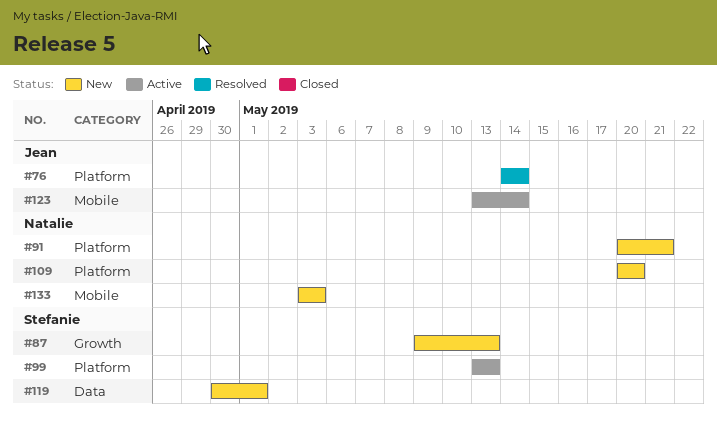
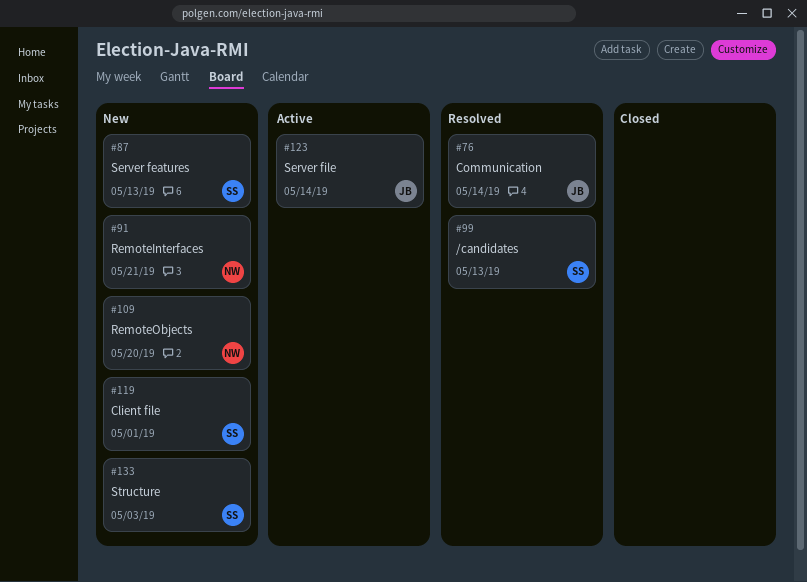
#99, status: Active -> Resolved
#133, owner: Natalie -> Stefanie

